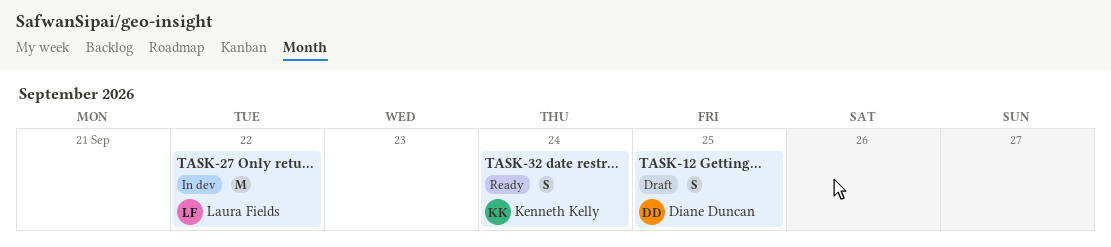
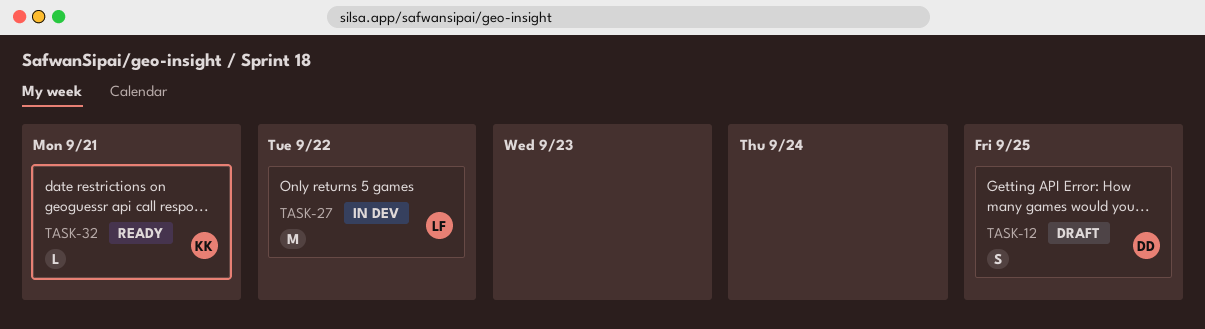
TASK-32, estimate: S -> L
TASK-32, due: Sep 24 -> Sep 21

